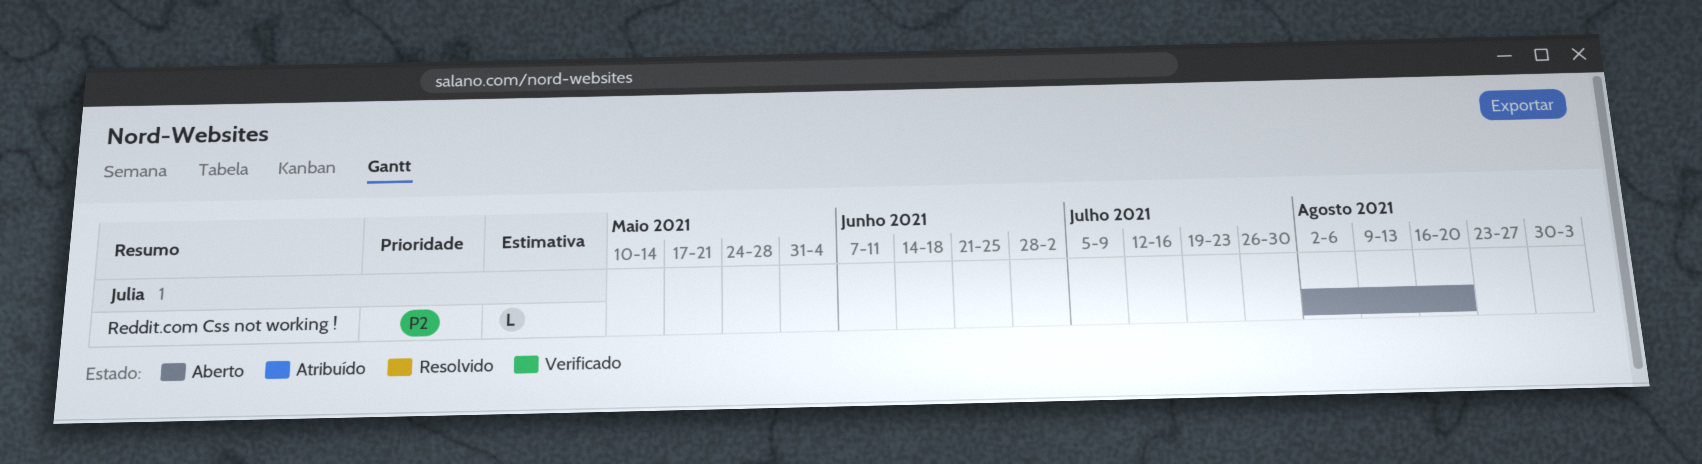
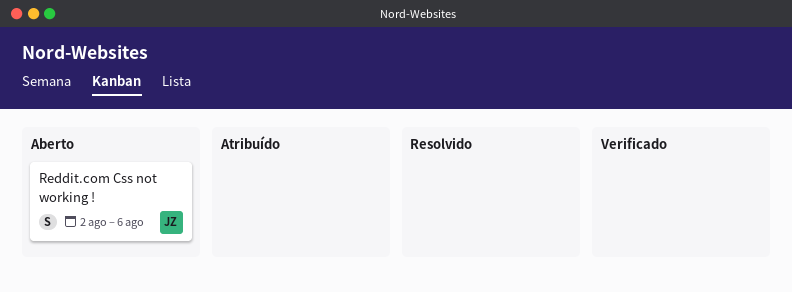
Reddit.com Css not working !, estimate: L -> S
Reddit.com Css not working !, due: Aug 20 -> Aug 6

